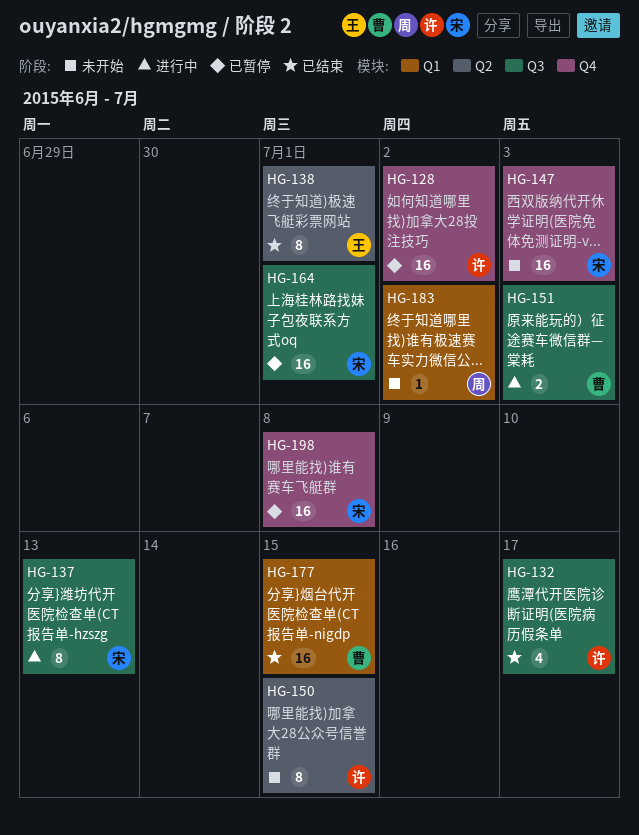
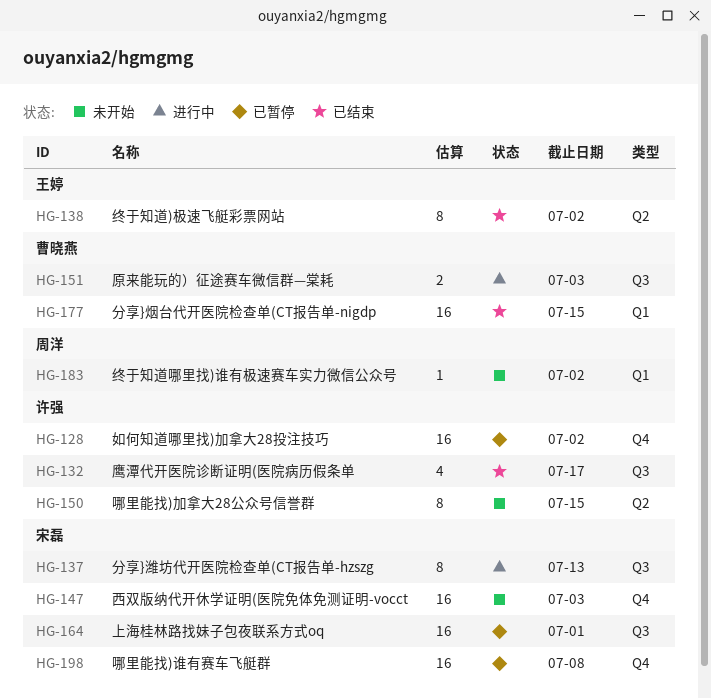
HG-138, due: Jul 1 -> Jul 2

